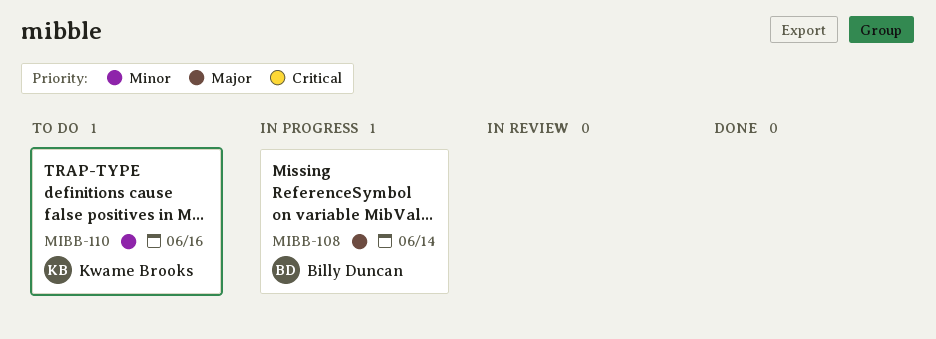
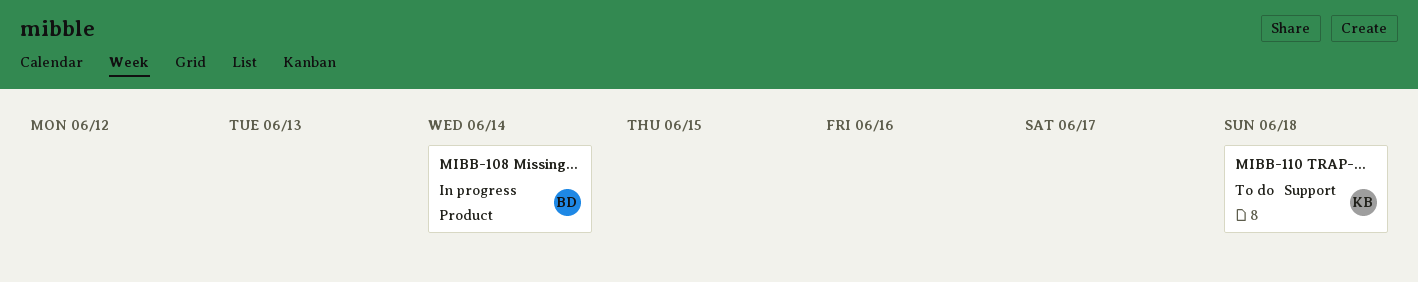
MIBB-110, due: Jun 16 -> Jun 18

